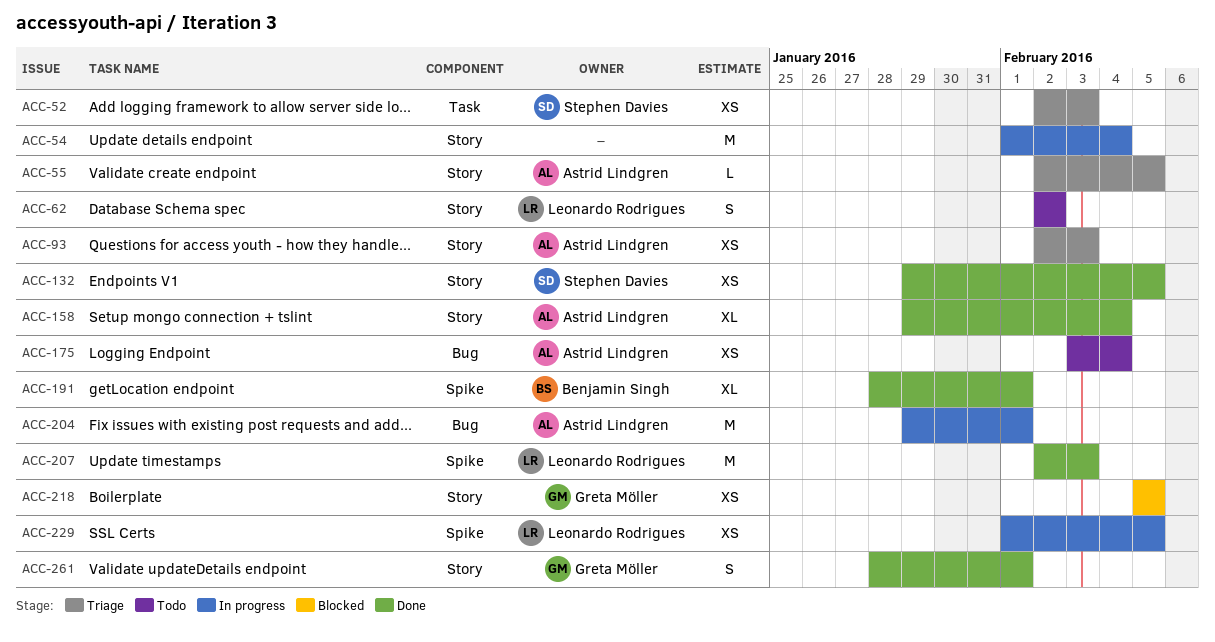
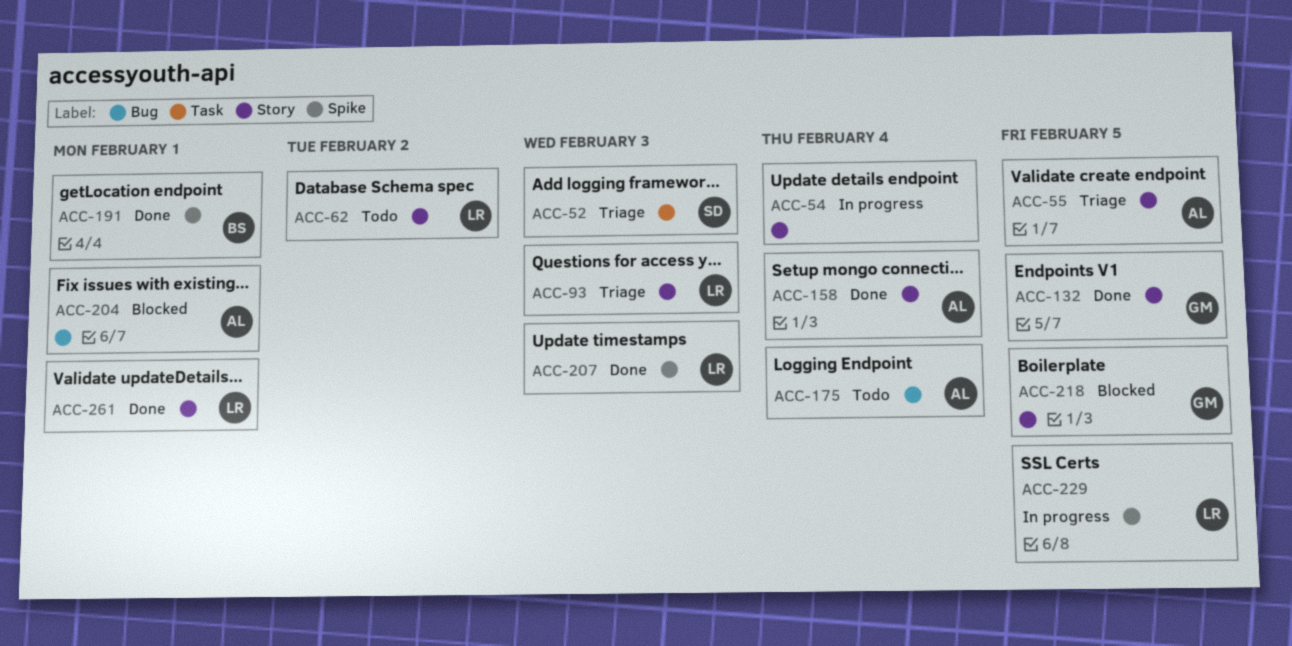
ACC-93, owner: Astrid Lindgren -> Leonardo Rodrigues
ACC-132, owner: Stephen Davies -> Greta Möller
ACC-204, status: In progress -> Blocked
ACC-261, owner: Greta Möller -> Leonardo Rodrigues

